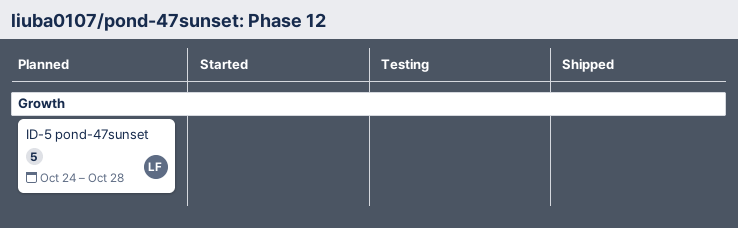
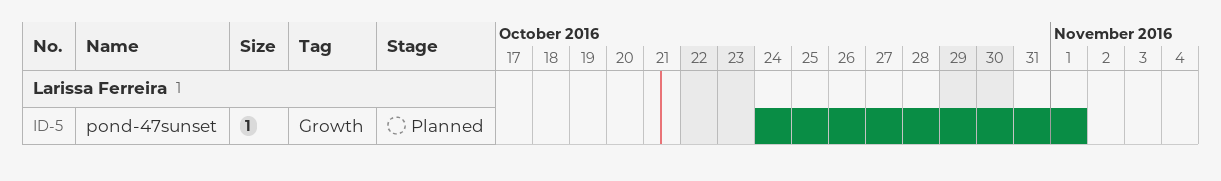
ID-5, estimate: 5 -> 1
ID-5, due: Oct 28 -> Nov 1

